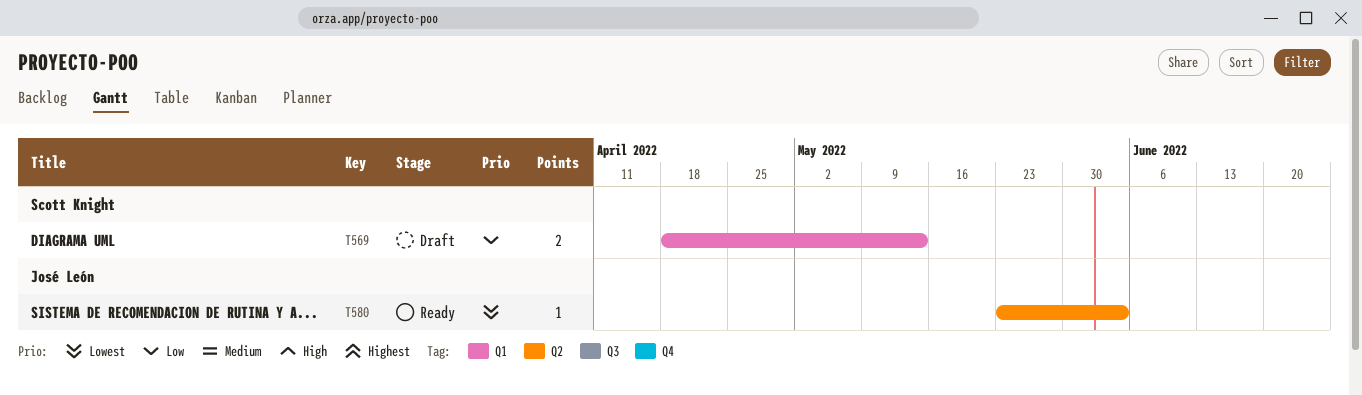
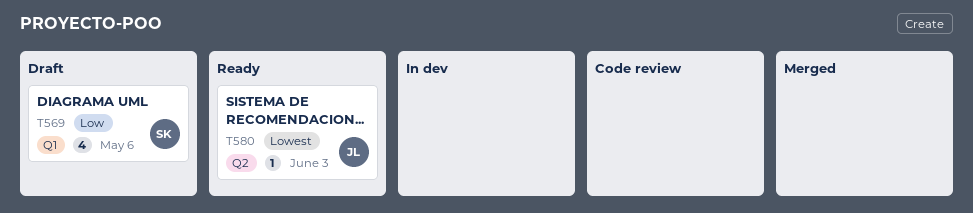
T569, estimate: 2 -> 4
T569, due: May 13 -> May 6

